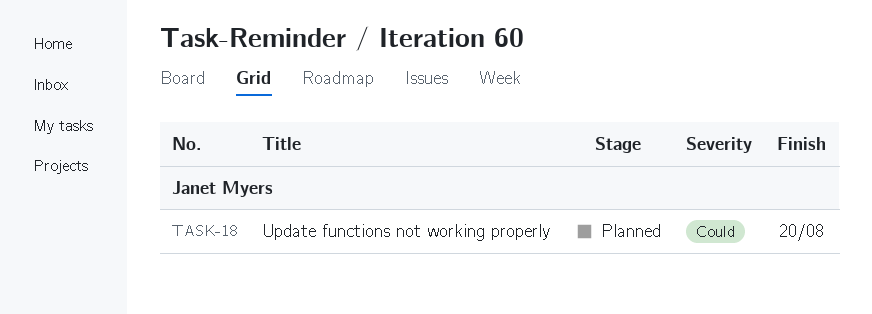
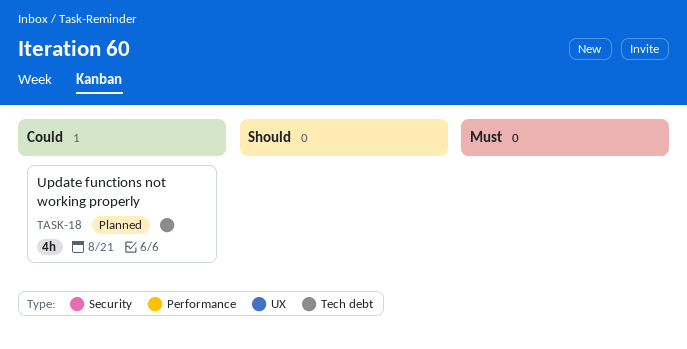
TASK-18, due: Aug 20 -> Aug 21

